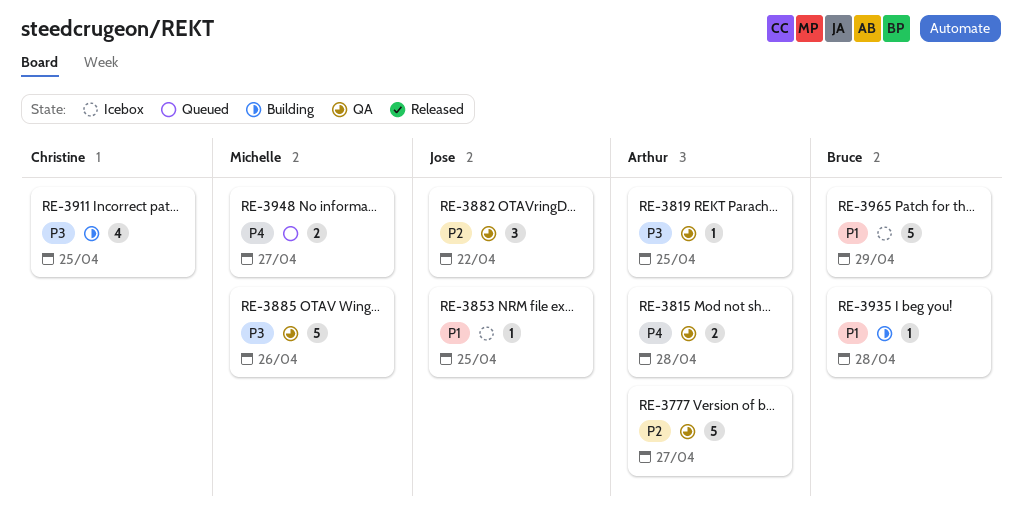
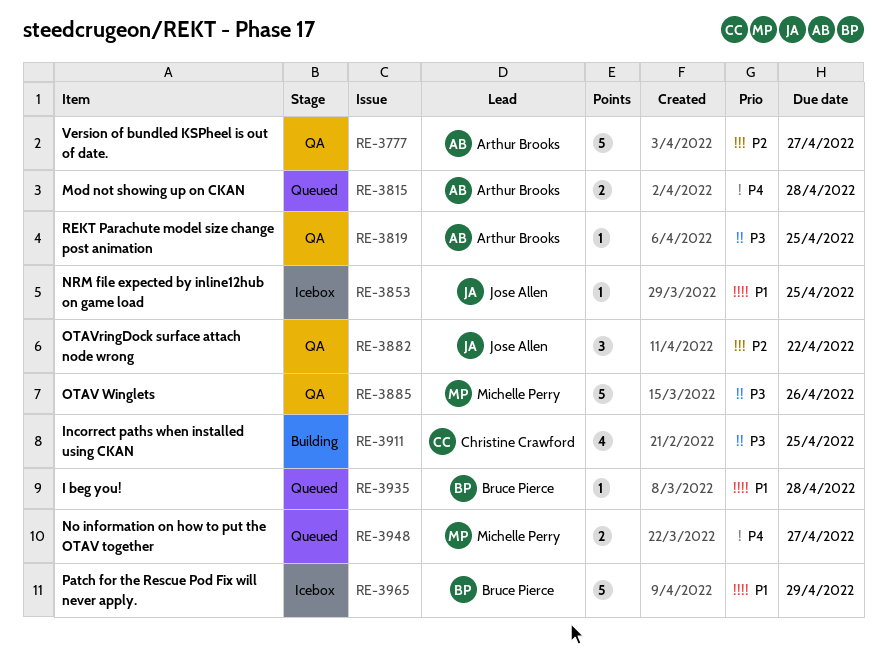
RE-3815, status: QA -> Queued
RE-3935, status: Building -> Queued

